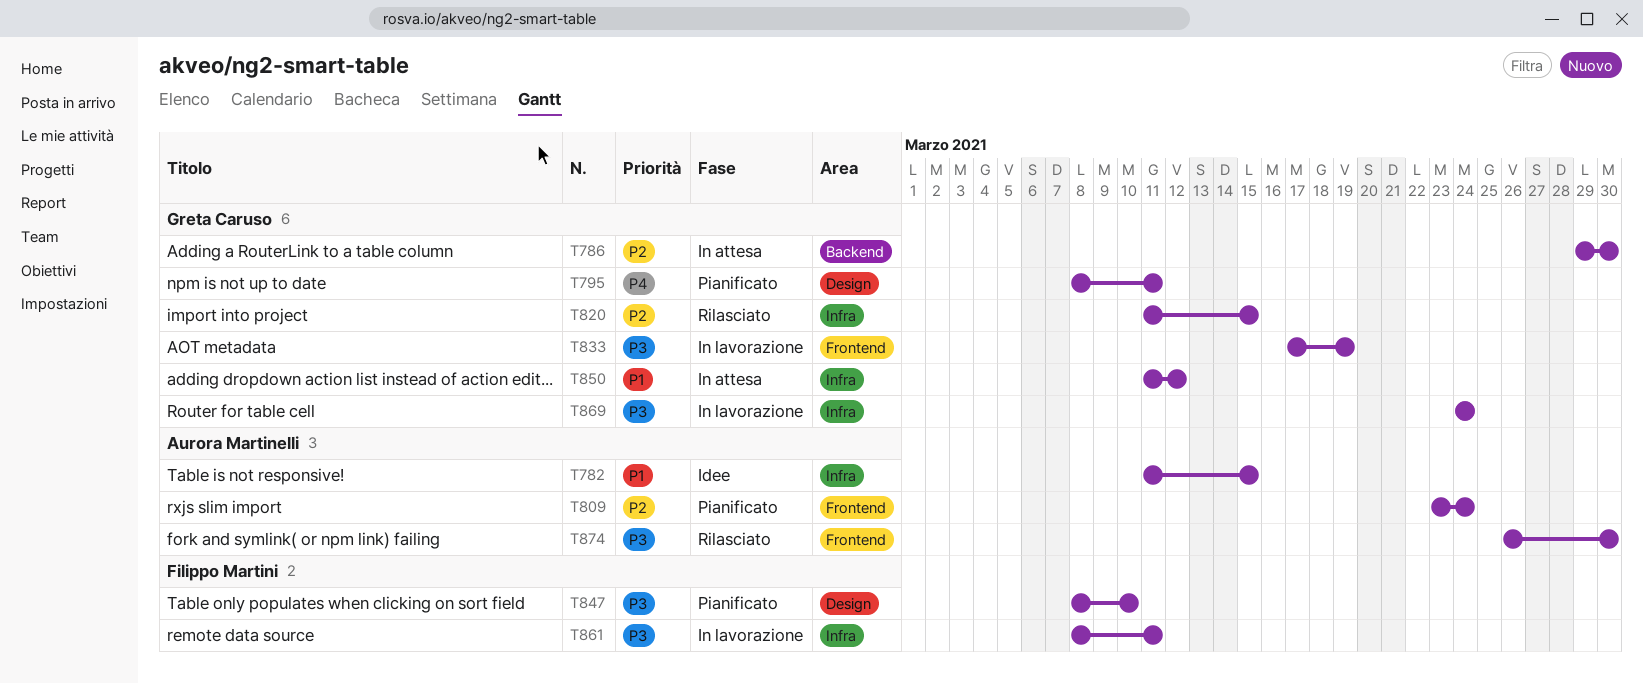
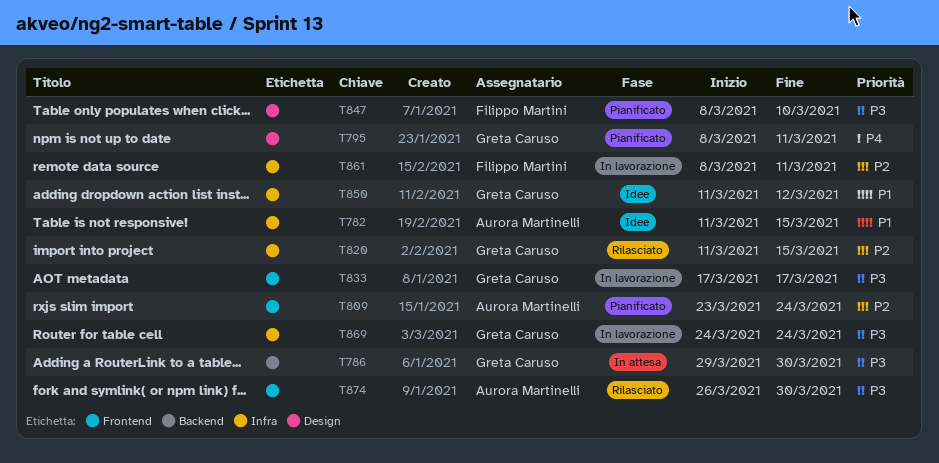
T786, priority: P2 -> P3
T833, due: Mar 19 -> Mar 17
T850, status: In attesa -> Idee
T861, priority: P3 -> P2

